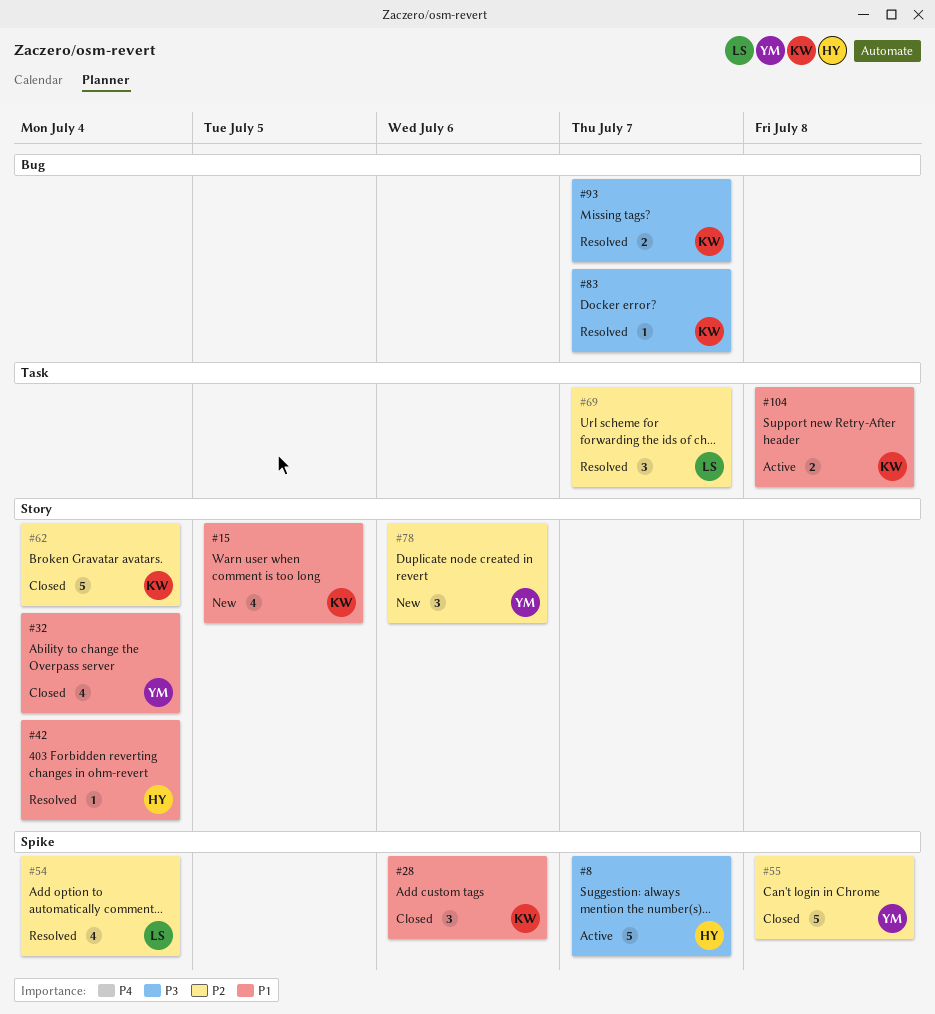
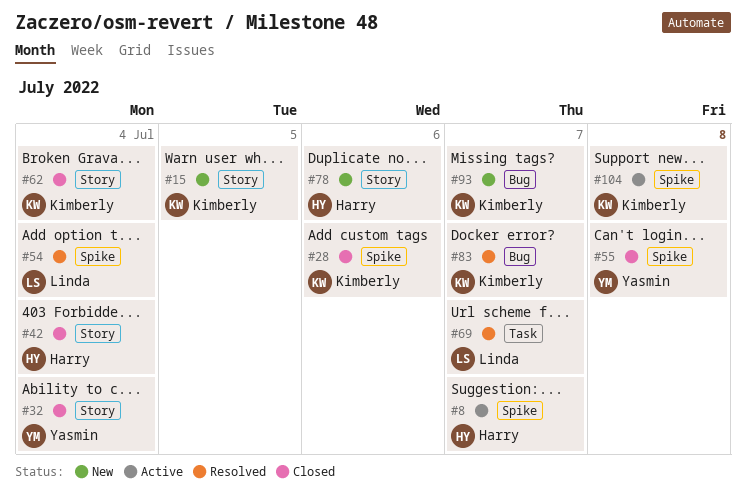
#42, status: Resolved -> Closed
#78, owner: Yasmin -> Harry
#93, status: Resolved -> New
#104, label: Task -> Spike

